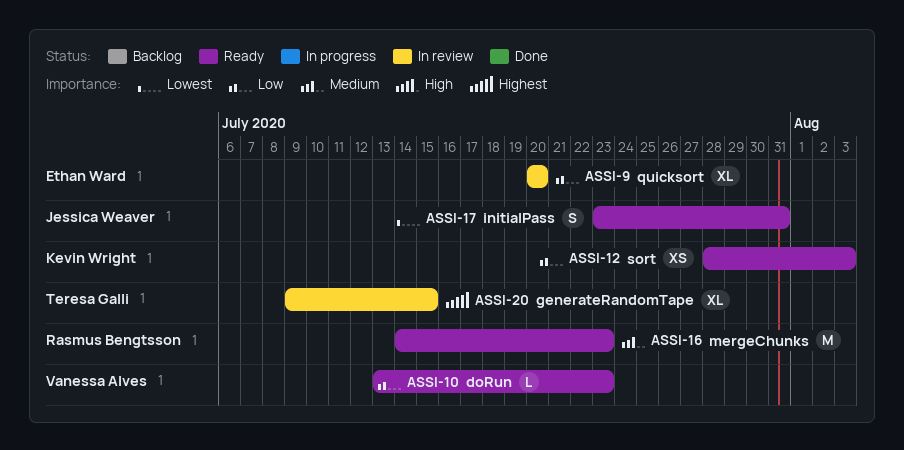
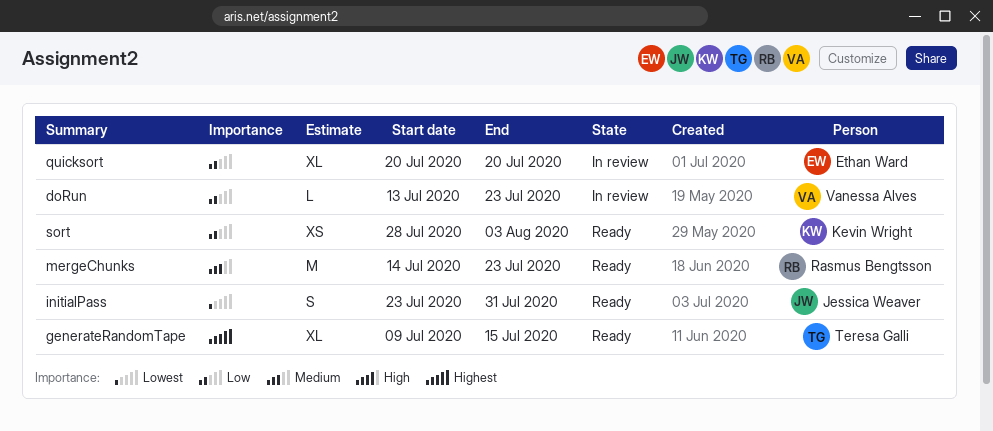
doRun, status: Ready -> In review
generateRandomTape, status: In review -> Ready

